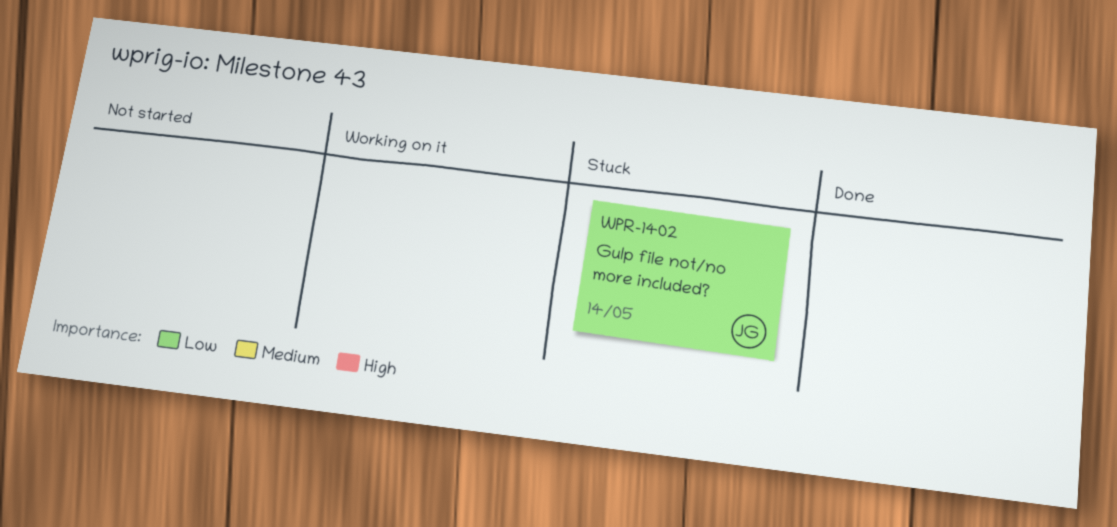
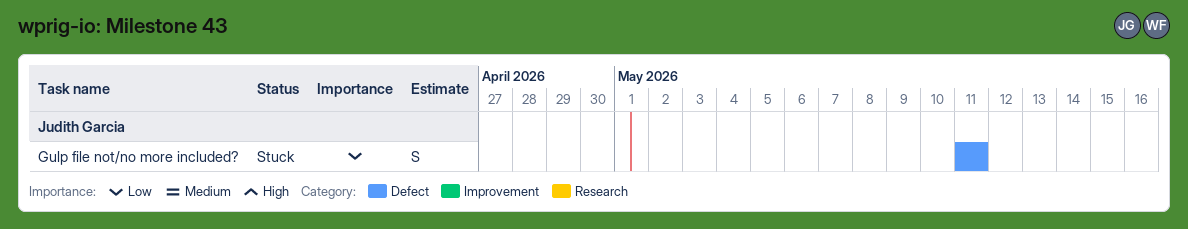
Gulp file not/no more included?, due: May 14 -> May 11

